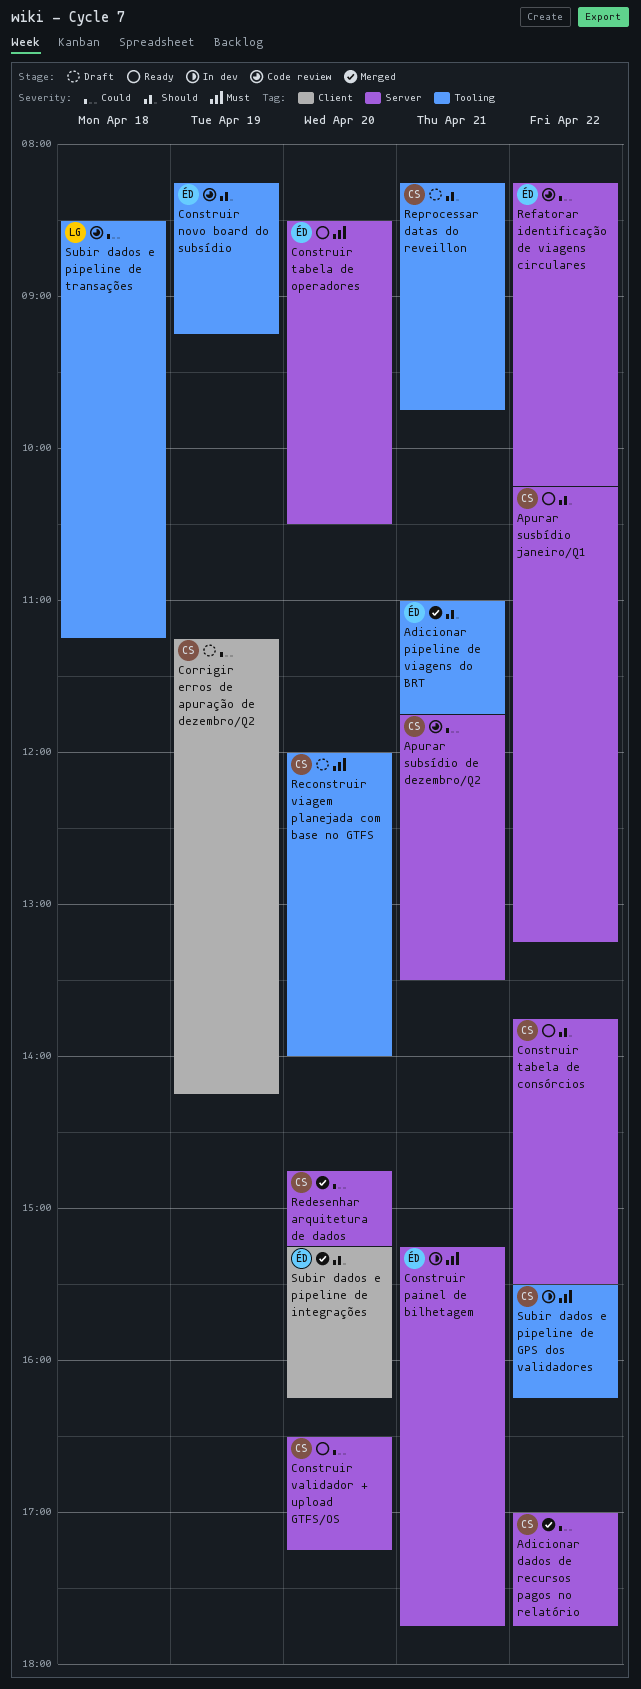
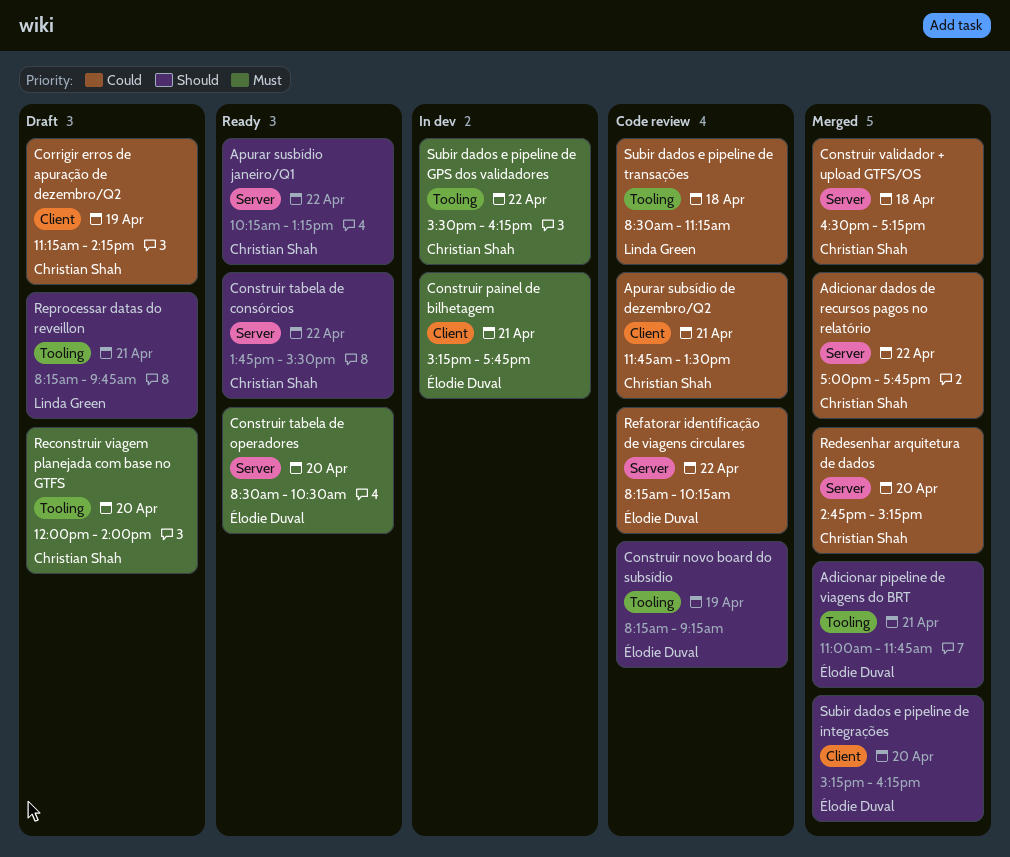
Apurar subsídio de dezembro/Q2, label: Server -> Client
Construir painel de bilhetagem, label: Server -> Client
Construir validador + upload GTFS/OS, status: Ready -> Merged
Construir validador + upload GTFS/OS, day: Apr 20 -> Apr 18
Reprocessar datas do reveillon, owner: Christian Shah -> Linda Green

